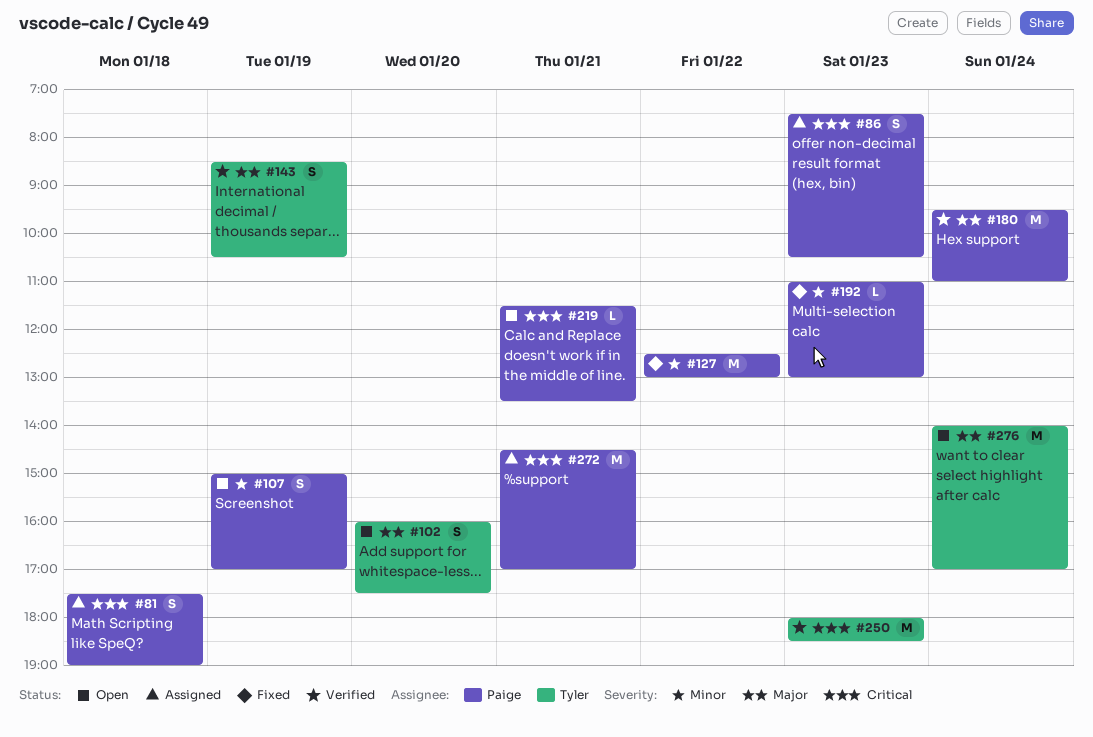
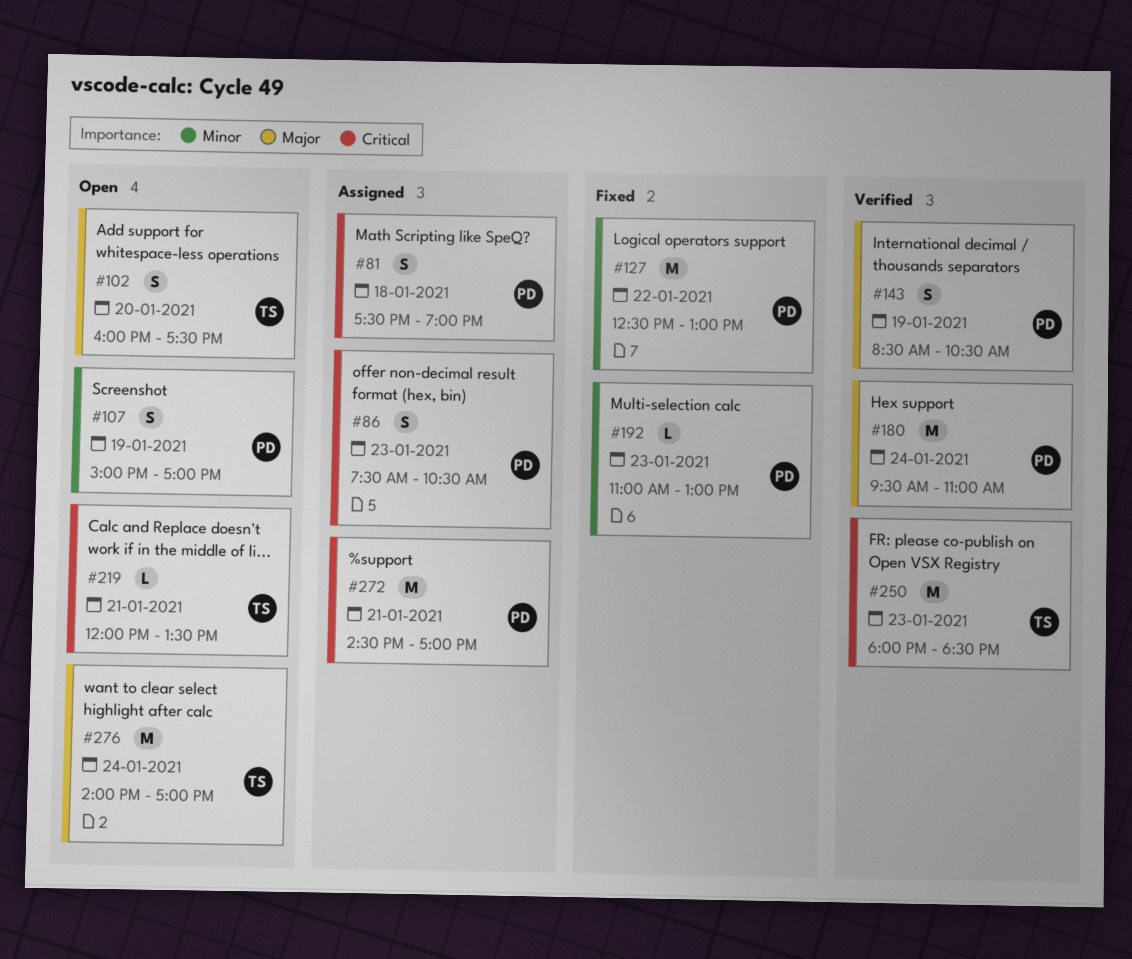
#143, owner: Tyler -> Paige
#219, owner: Paige -> Tyler
#219, begins: 11:30 -> 12:00

